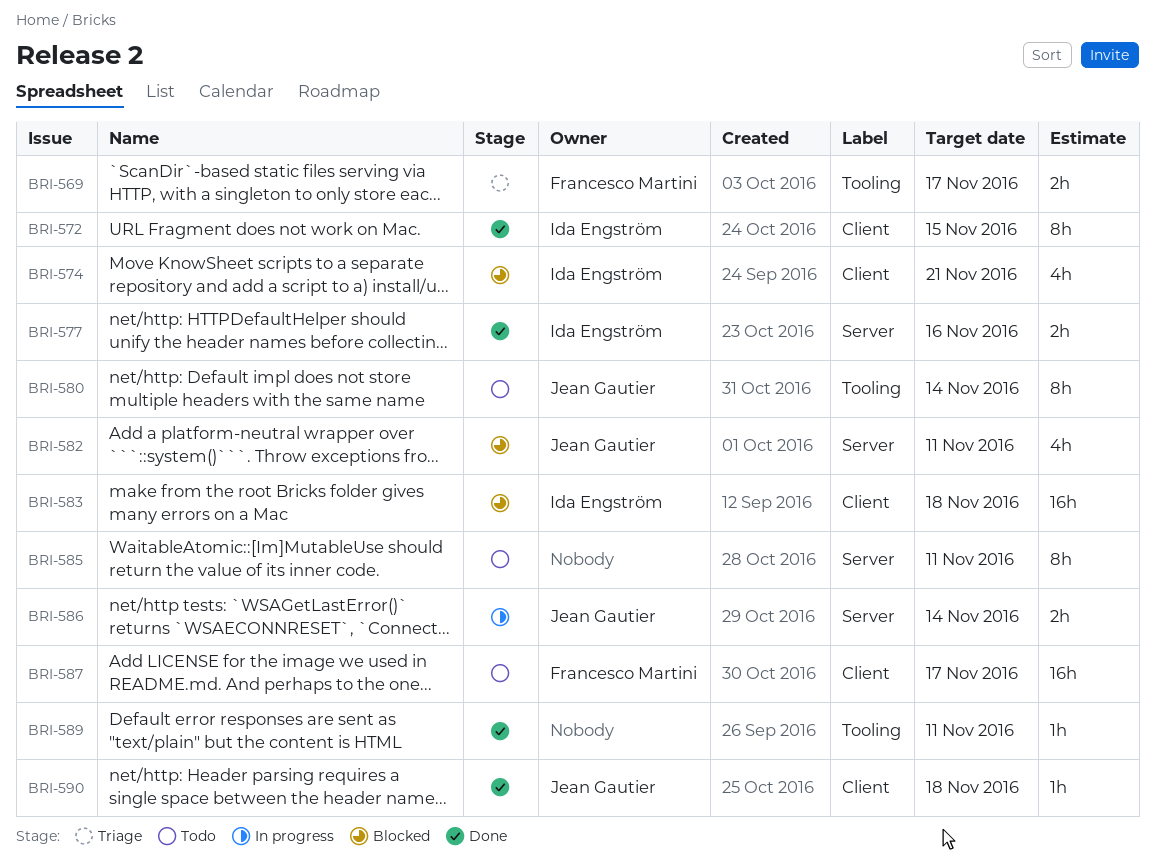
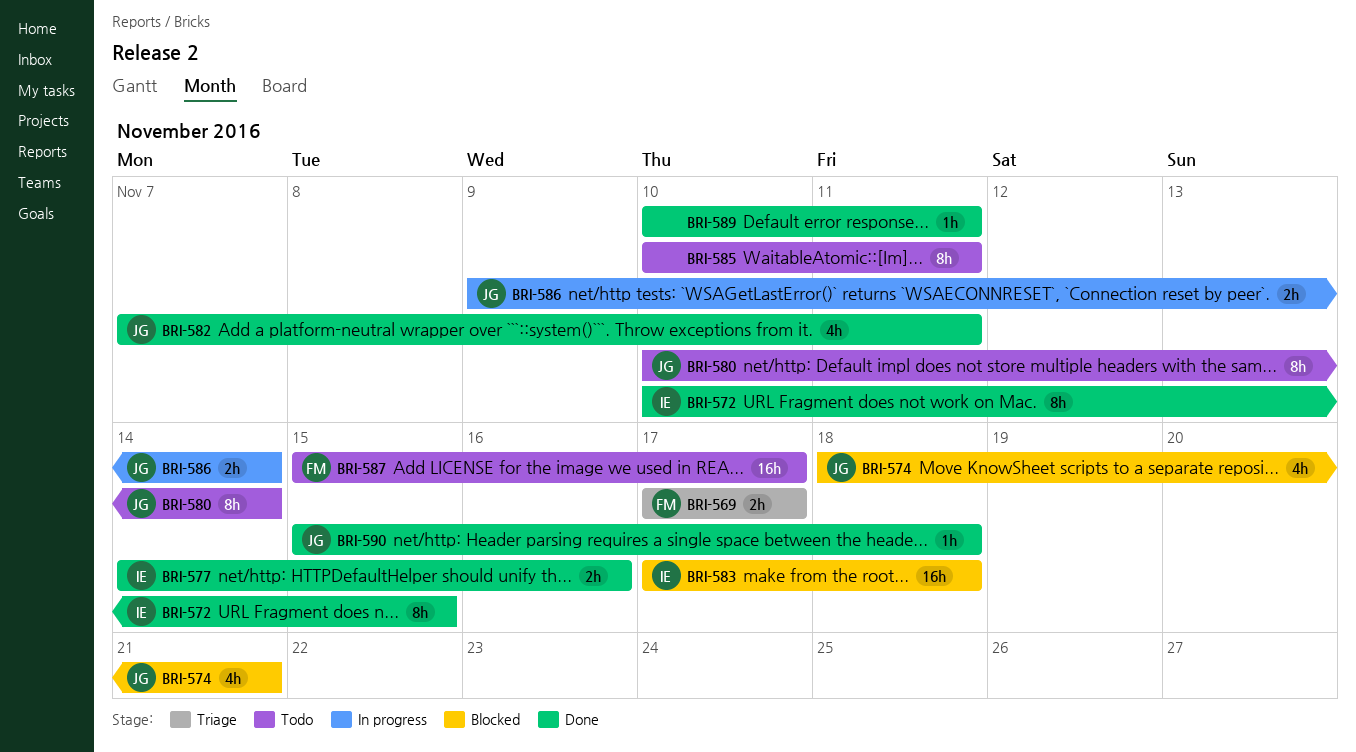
BRI-574, owner: Ida Engström -> Jean Gautier
BRI-582, status: Blocked -> Done

